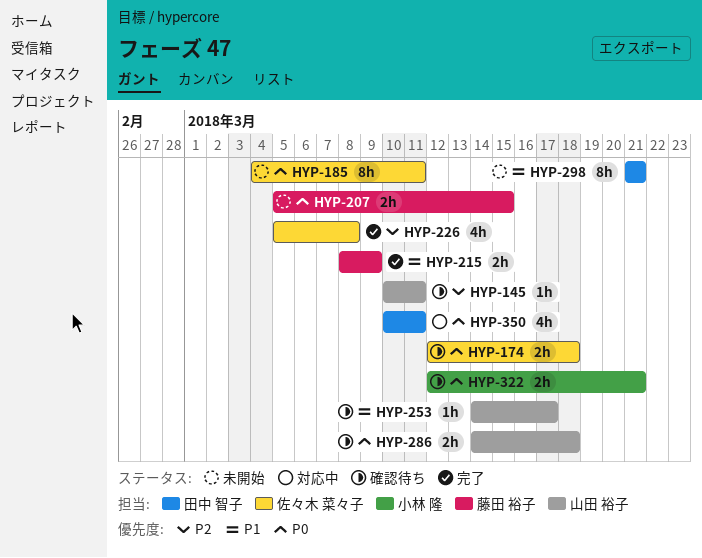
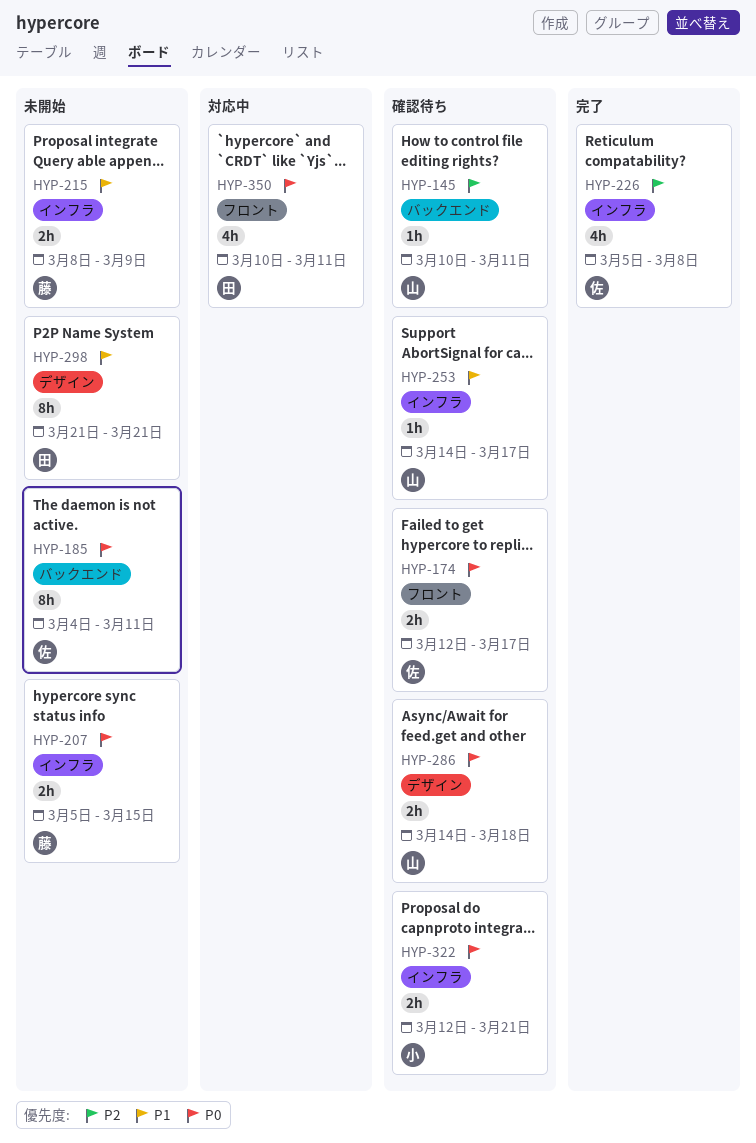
HYP-174, due: Mar 18 -> Mar 17
HYP-215, status: 完了 -> 未開始

